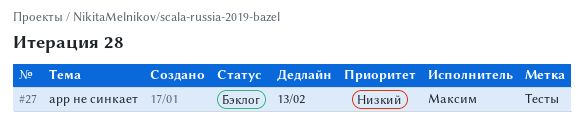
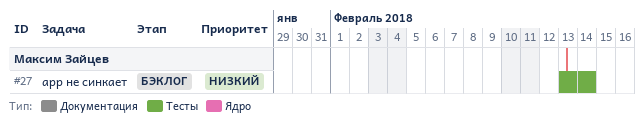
#27, due: Feb 13 -> Feb 14

